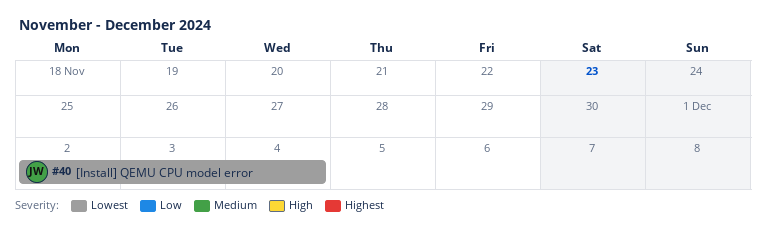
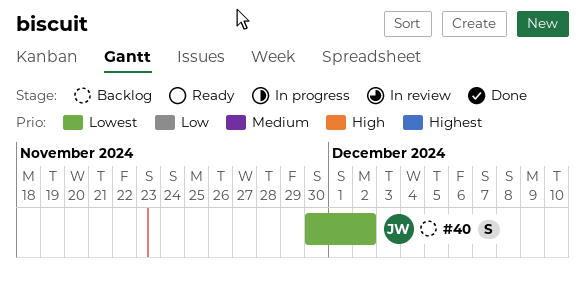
#40, start: Dec 2 -> Nov 30
#40, due: Dec 4 -> Dec 2

